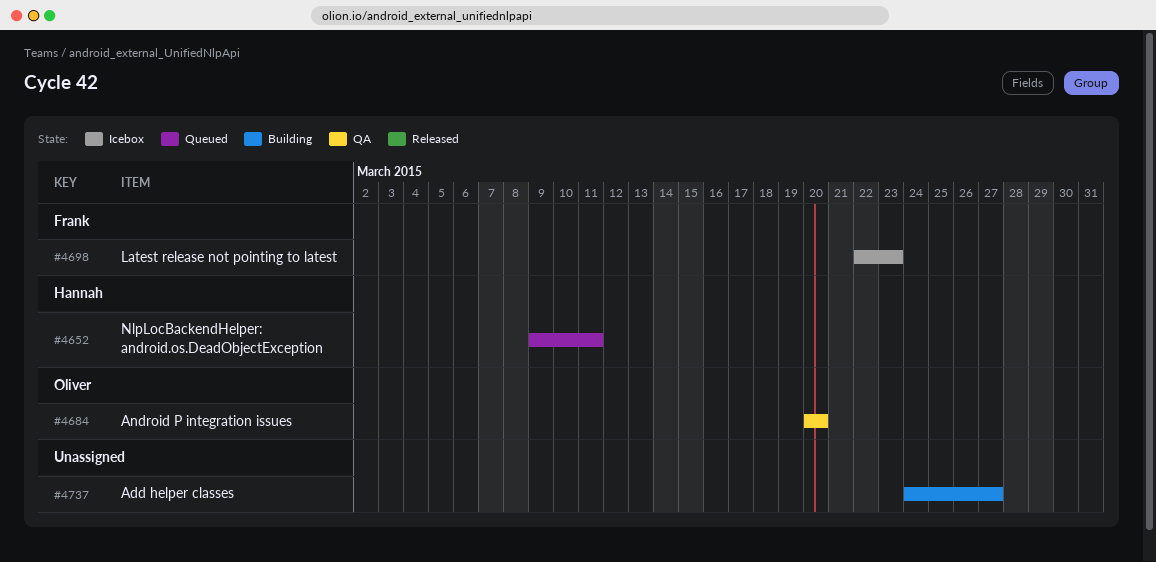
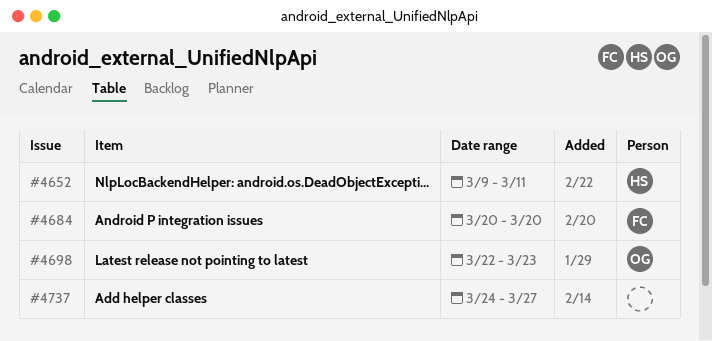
#4684, owner: Oliver -> Frank
#4698, owner: Frank -> Oliver

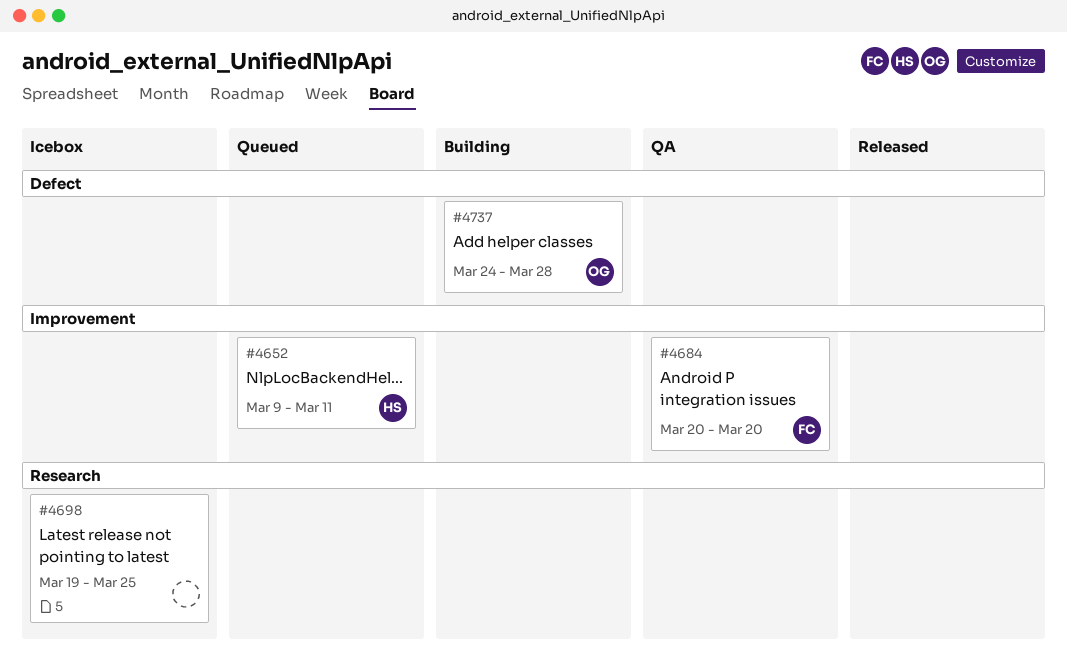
#4698, owner: OG -> none
#4698, start: Mar 22 -> Mar 19
#4698, due: Mar 23 -> Mar 25
#4737, owner: none -> OG
#4737, due: Mar 27 -> Mar 28

